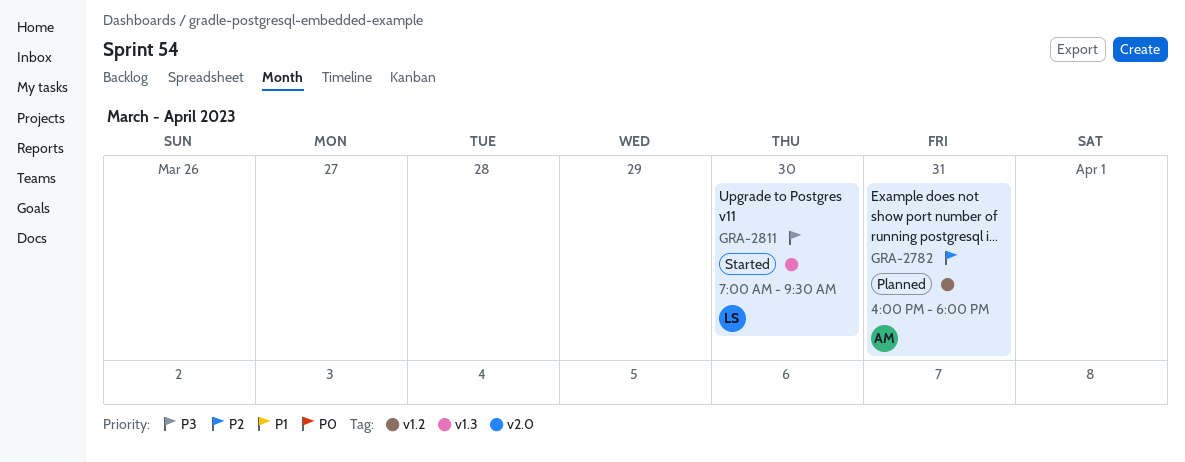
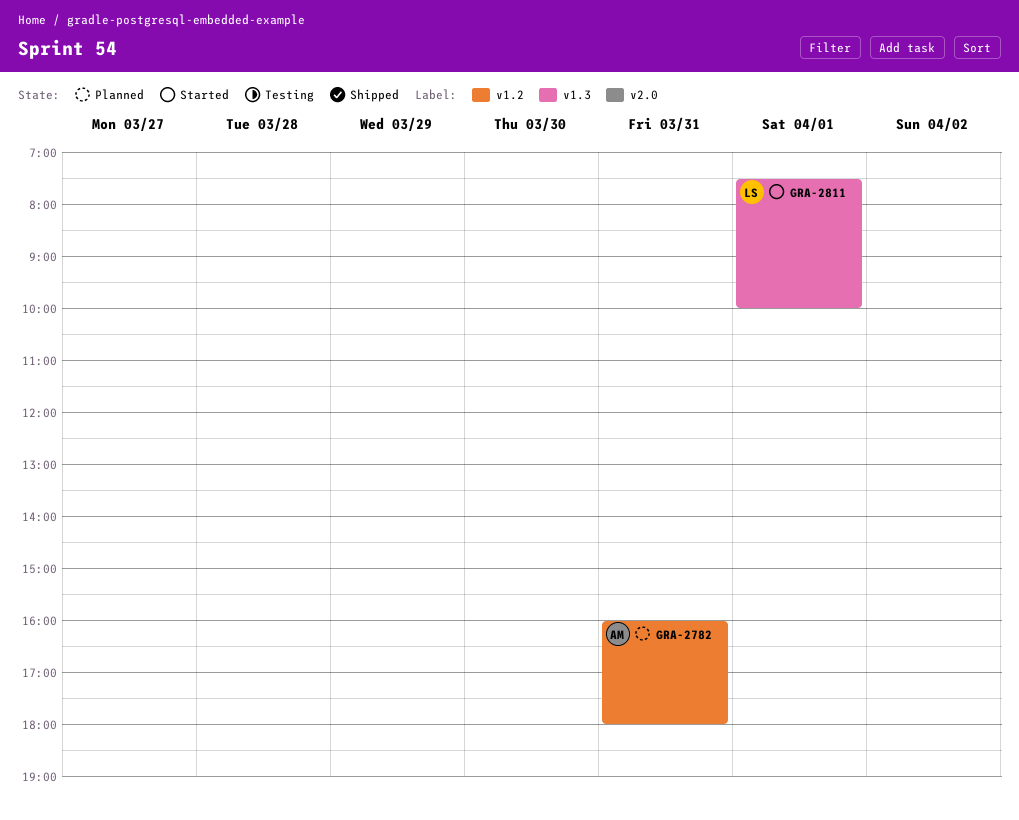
GRA-2811, day: Mar 30 -> Apr 1
GRA-2811, begins: 07:00 -> 07:30
GRA-2811, ends: 09:30 -> 10:00

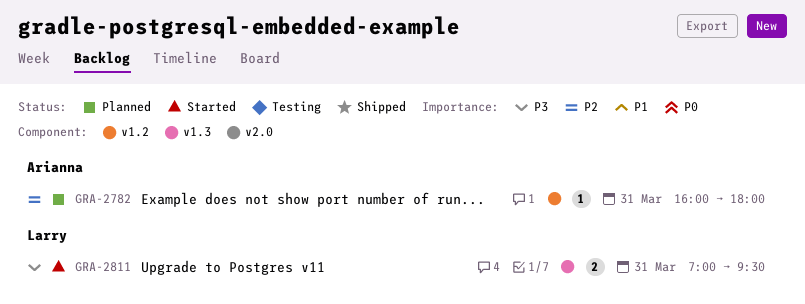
GRA-2811, day: Apr 1 -> Mar 31
GRA-2811, begins: 07:30 -> 07:00
GRA-2811, ends: 10:00 -> 09:30

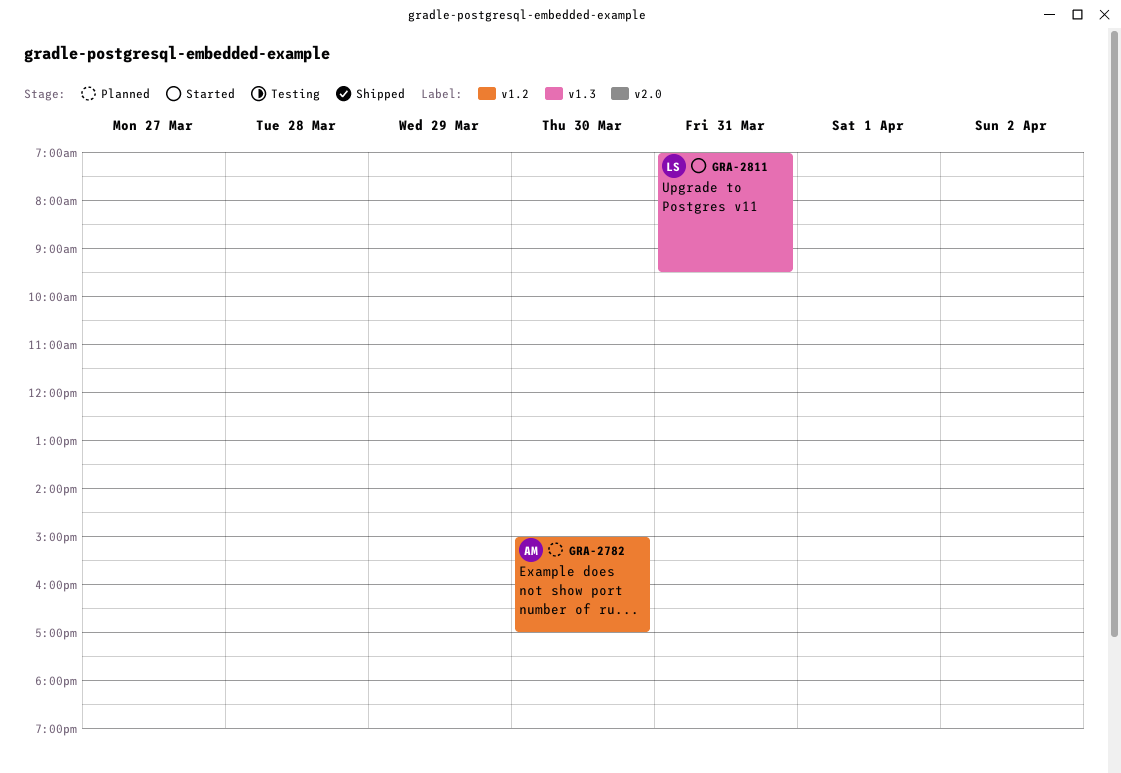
GRA-2782, day: Mar 31 -> Mar 30
GRA-2782, begins: 16:00 -> 15:00
GRA-2782, ends: 18:00 -> 17:00

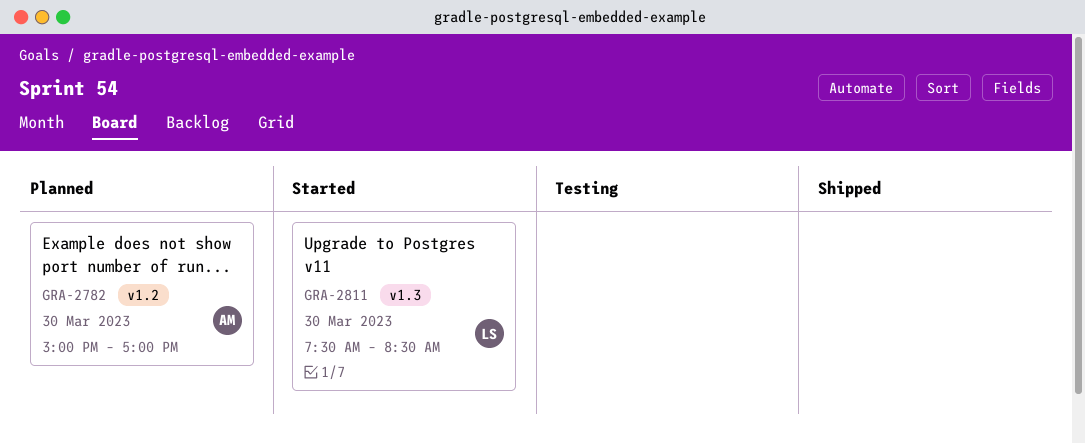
GRA-2811, day: Mar 31 -> Mar 30
GRA-2811, begins: 07:00 -> 07:30
GRA-2811, ends: 09:30 -> 08:30

